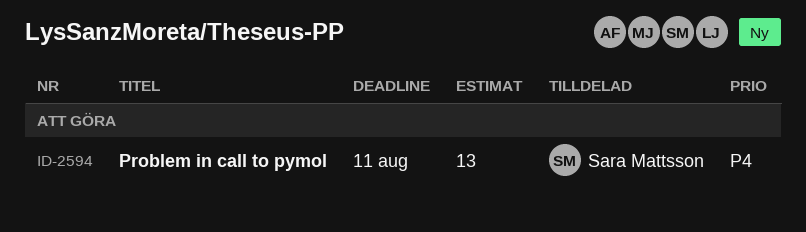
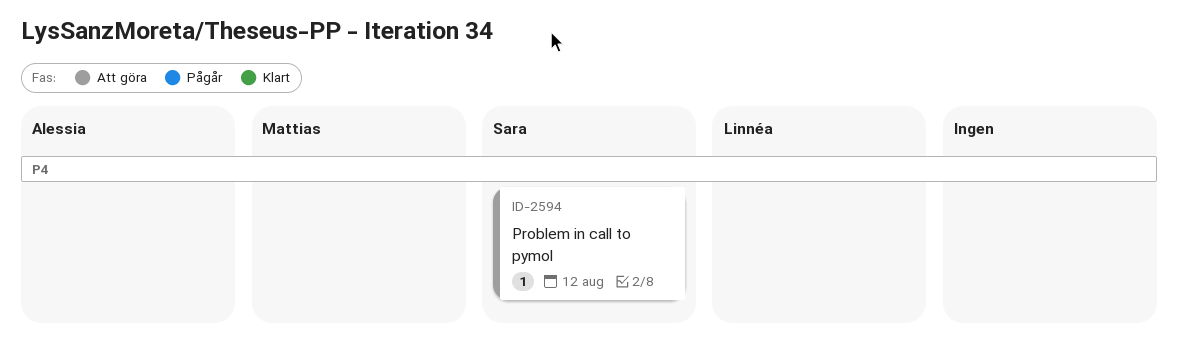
ID-2594, estimate: 13 -> 1
ID-2594, due: Aug 11 -> Aug 12

